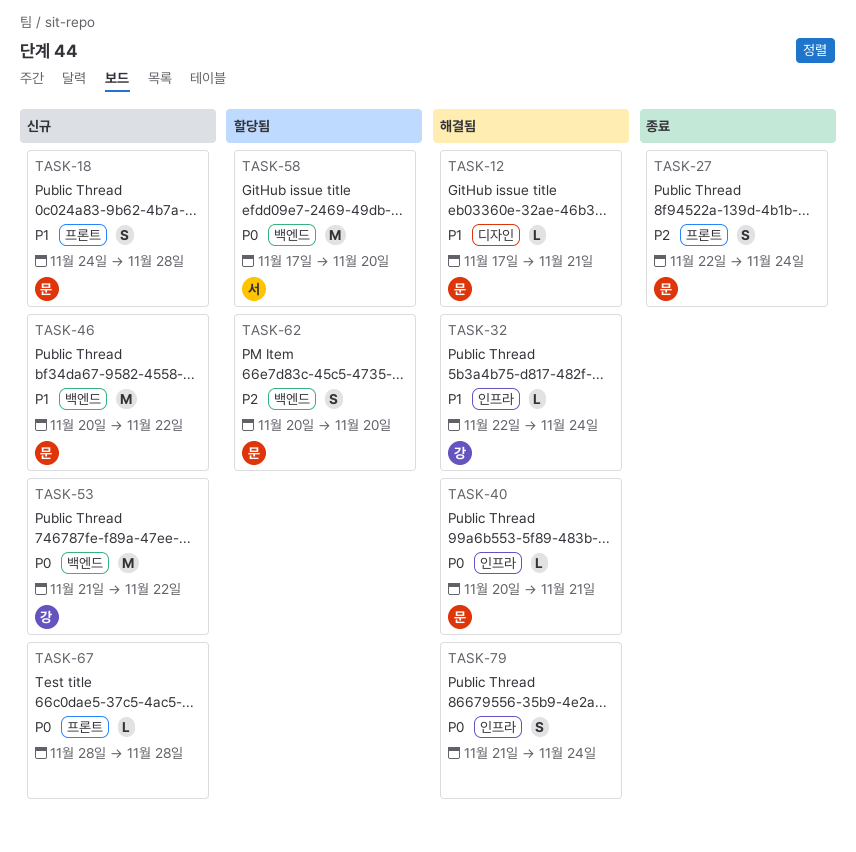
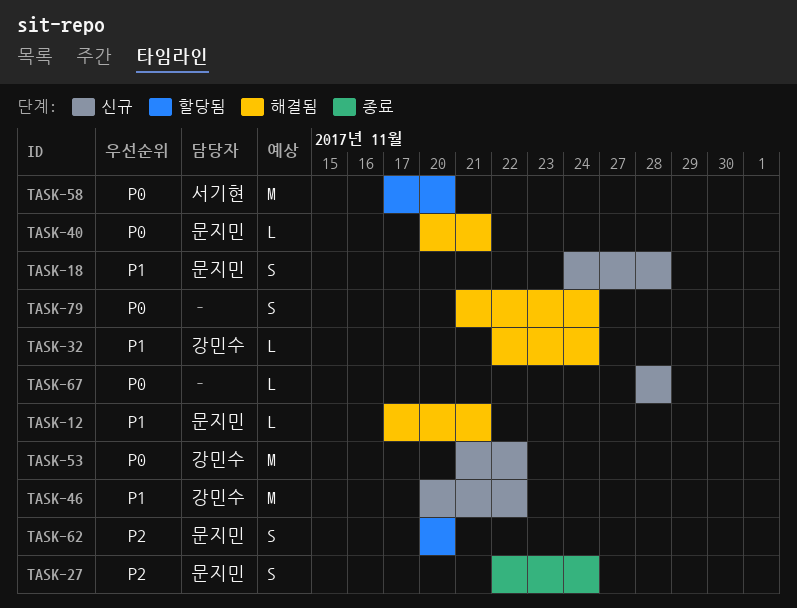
TASK-46, owner: 문지민 -> 강민수

